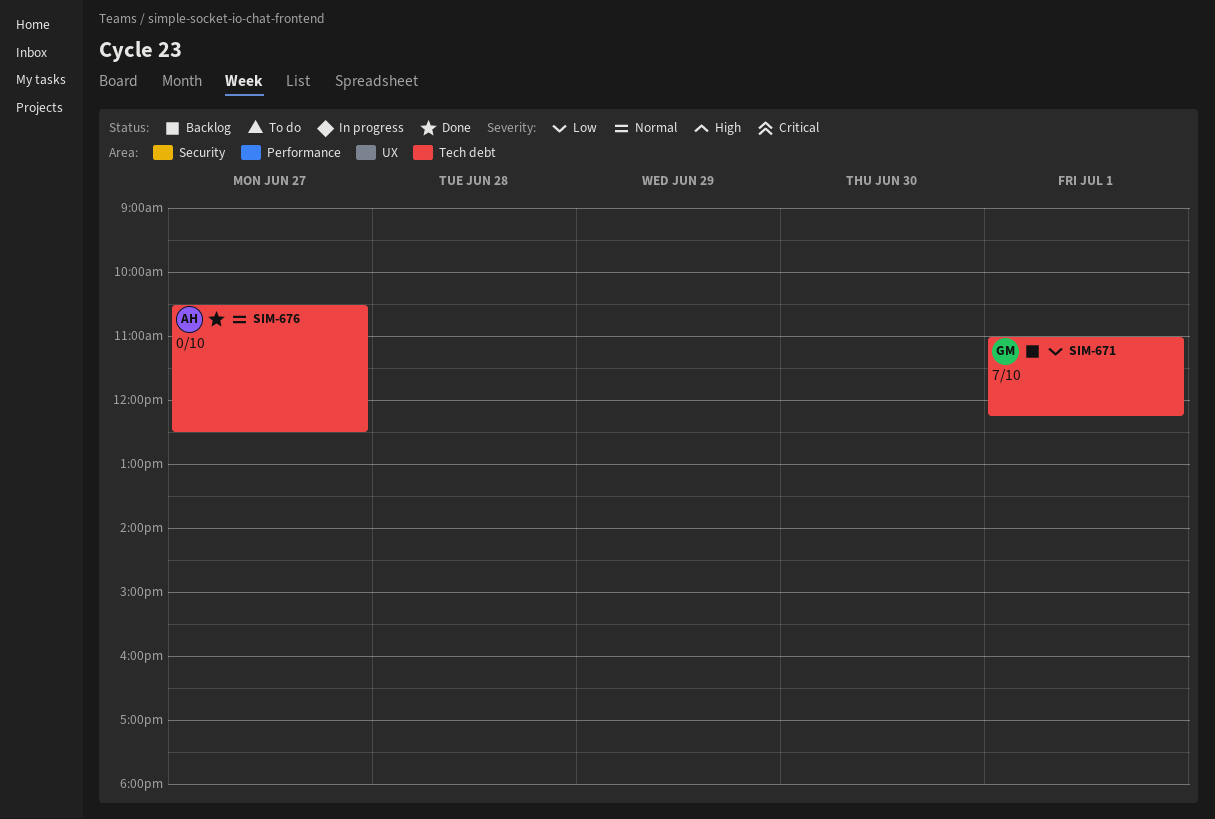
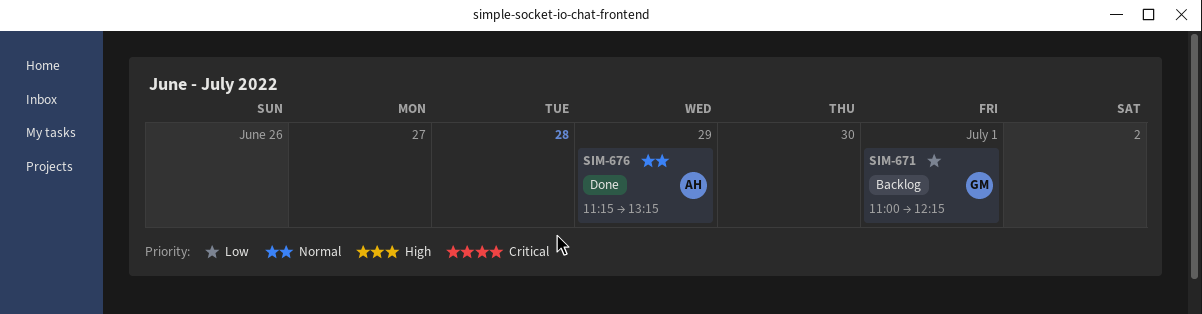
SIM-676, day: Jun 27 -> Jun 29
SIM-676, begins: 10:30 -> 11:15
SIM-676, ends: 12:30 -> 13:15

